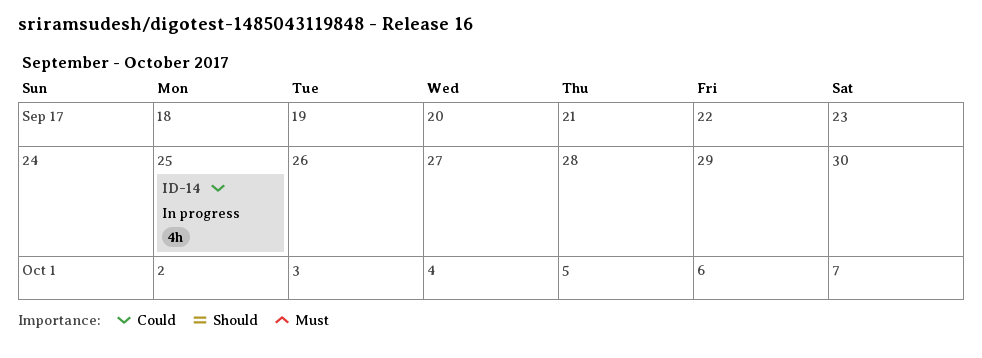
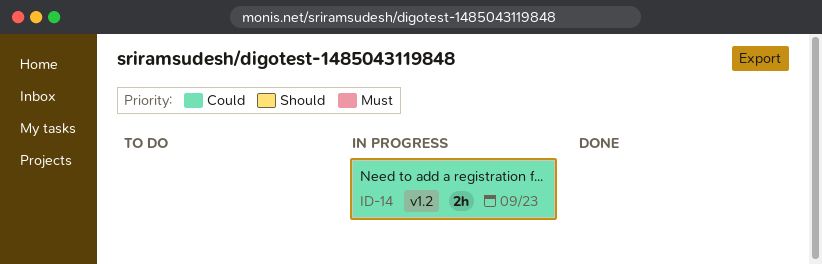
ID-14, estimate: 4h -> 2h
ID-14, due: Sep 25 -> Sep 23

